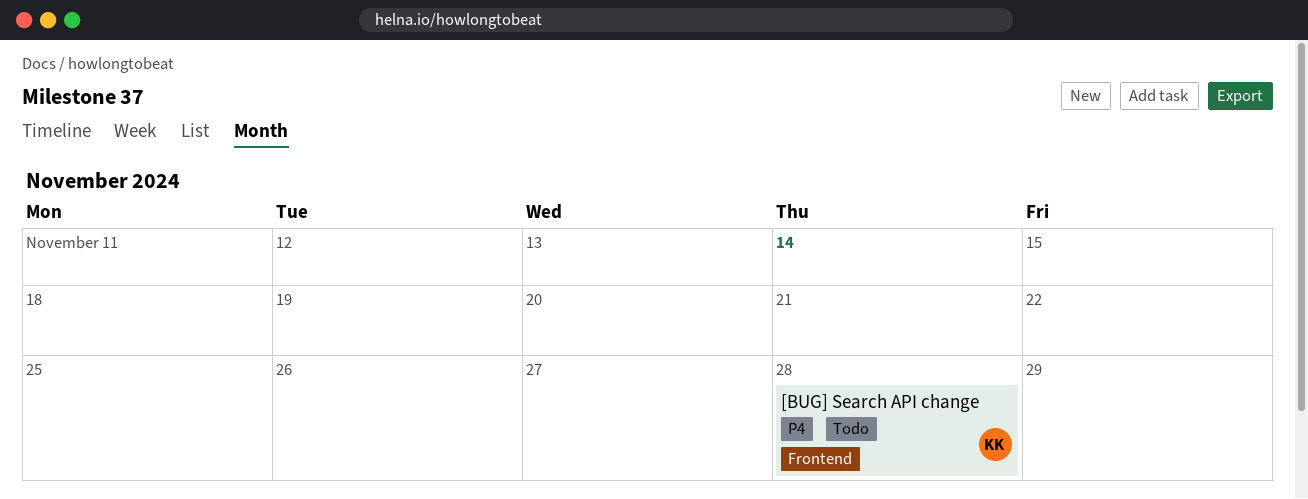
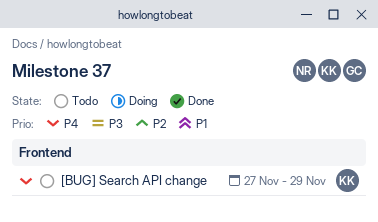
[BUG] Search API change, due: Nov 28 -> Nov 29

